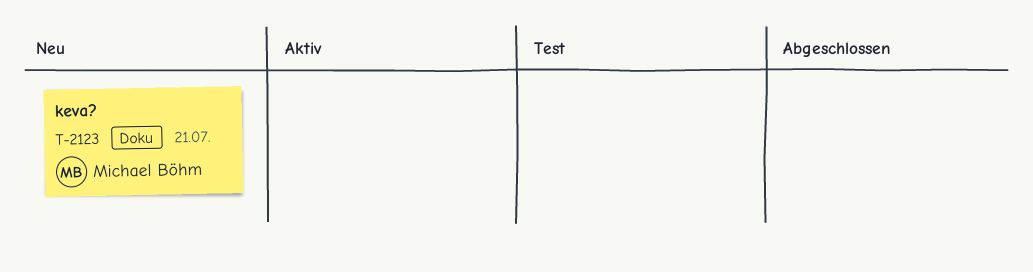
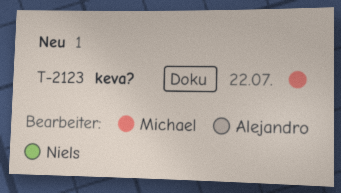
T-2123, due: Jul 21 -> Jul 22

